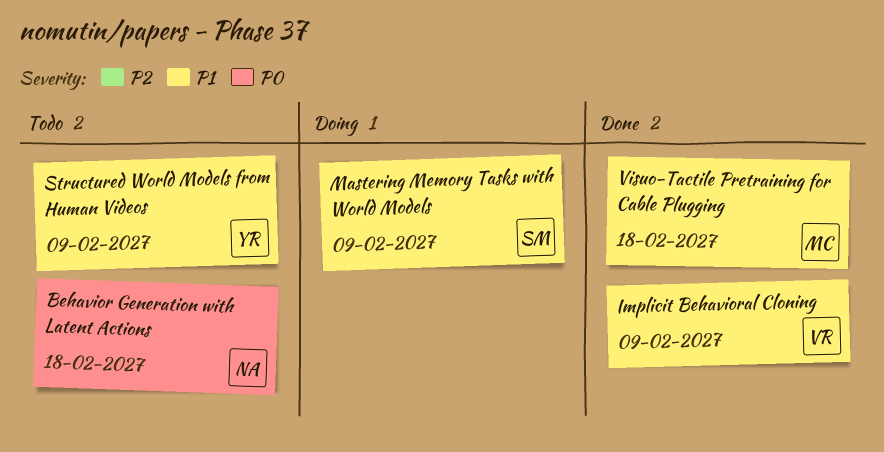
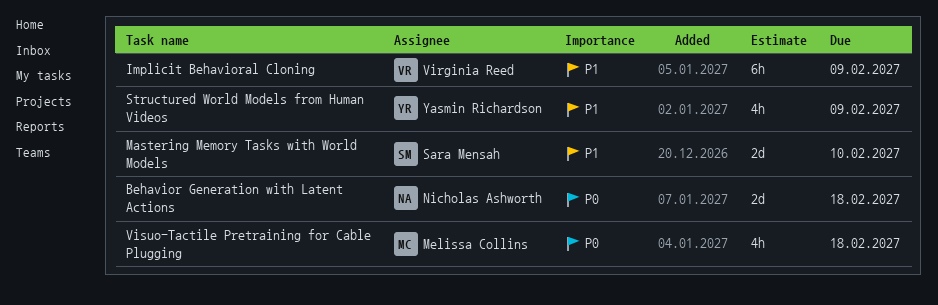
Mastering Memory Tasks with World Models, due: Feb 9 -> Feb 10
Visuo-Tactile Pretraining for Cable Plugging, priority: P1 -> P0

